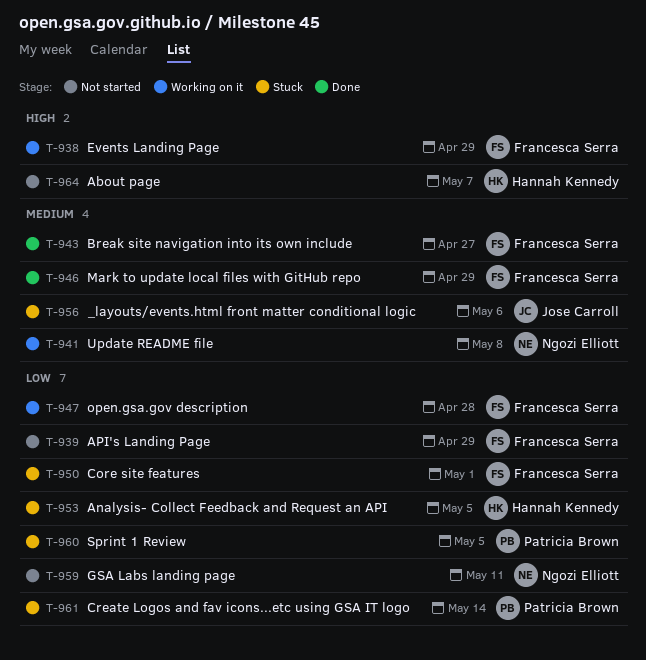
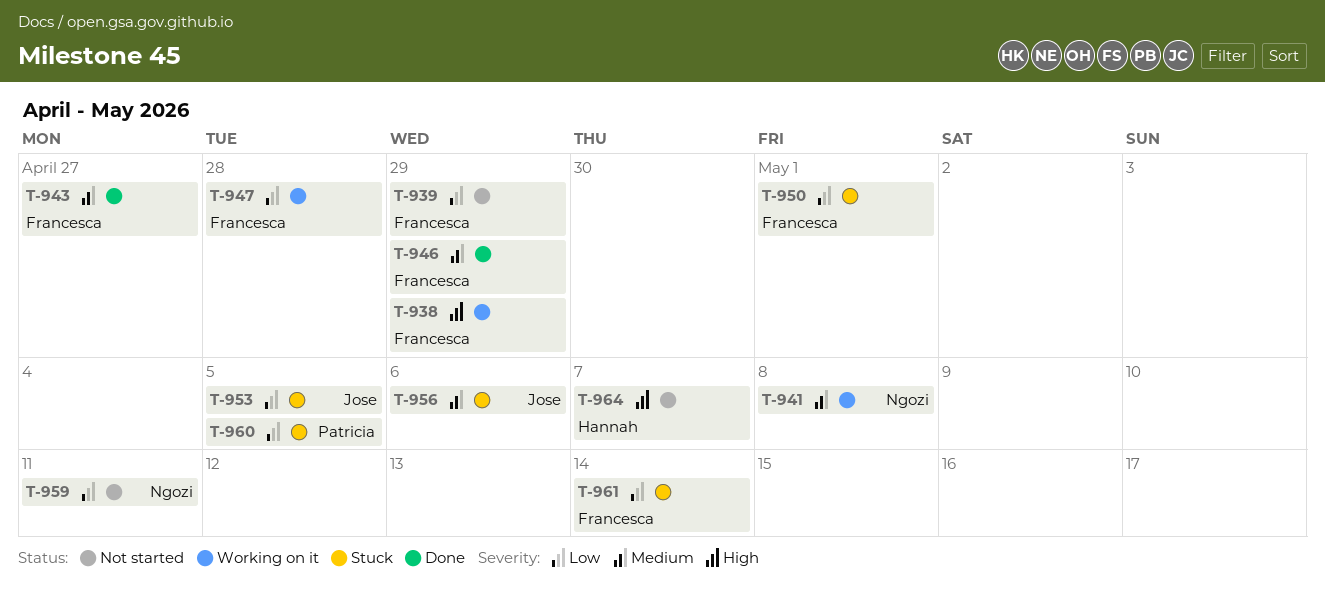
T-953, owner: Hannah Kennedy -> Jose Carroll
T-961, owner: Patricia Brown -> Francesca Serra

